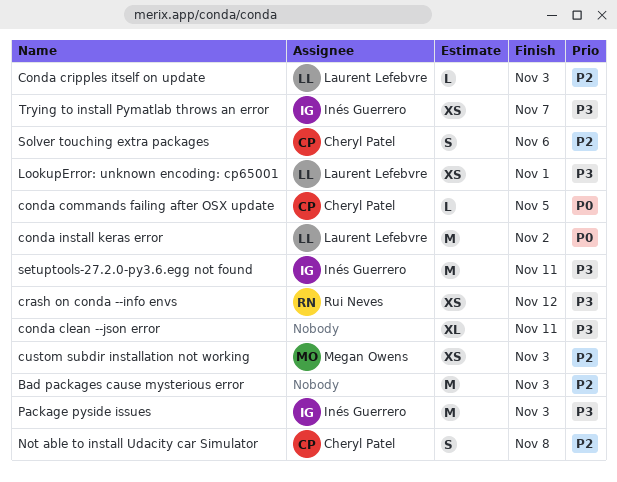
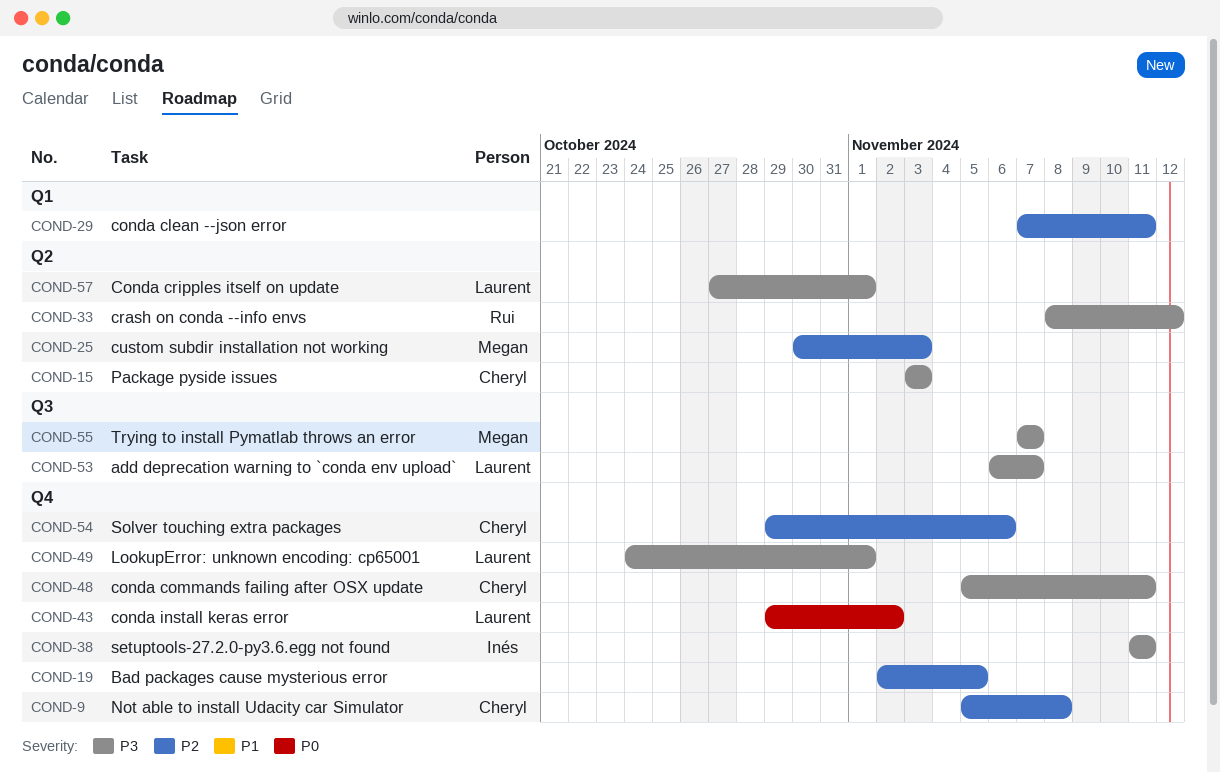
add deprecation warning to `conda env upload`: none -> present
Bad packages cause mysterious error, due: Nov 3 -> Nov 5
conda clean --json error, priority: P3 -> P2
conda commands failing after OSX update, priority: P0 -> P3
conda commands failing after OSX update, due: Nov 5 -> Nov 11
Conda cripples itself on update, priority: P2 -> P3
Conda cripples itself on update, due: Nov 3 -> Nov 1
Package pyside issues, owner: Inés Guerrero -> Cheryl Patel
Trying to install Pymatlab throws an error, owner: Inés Guerrero -> Megan Owens

